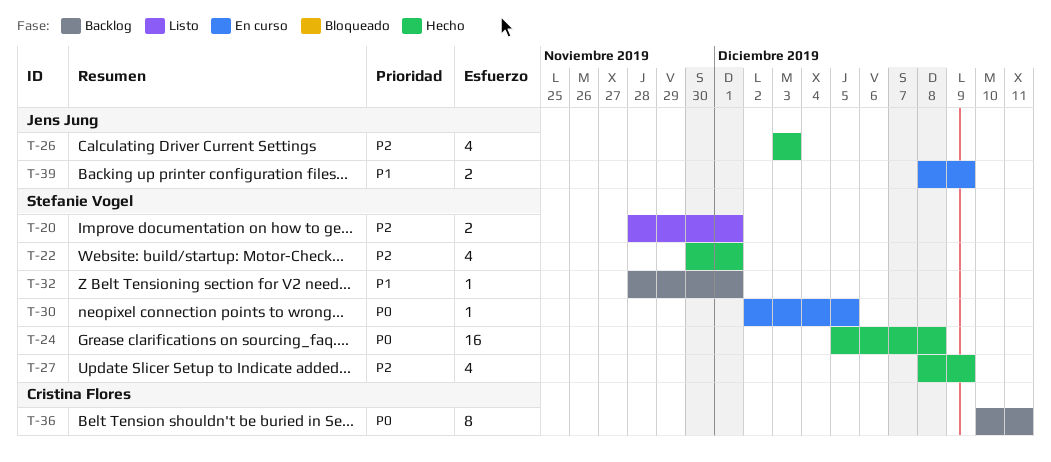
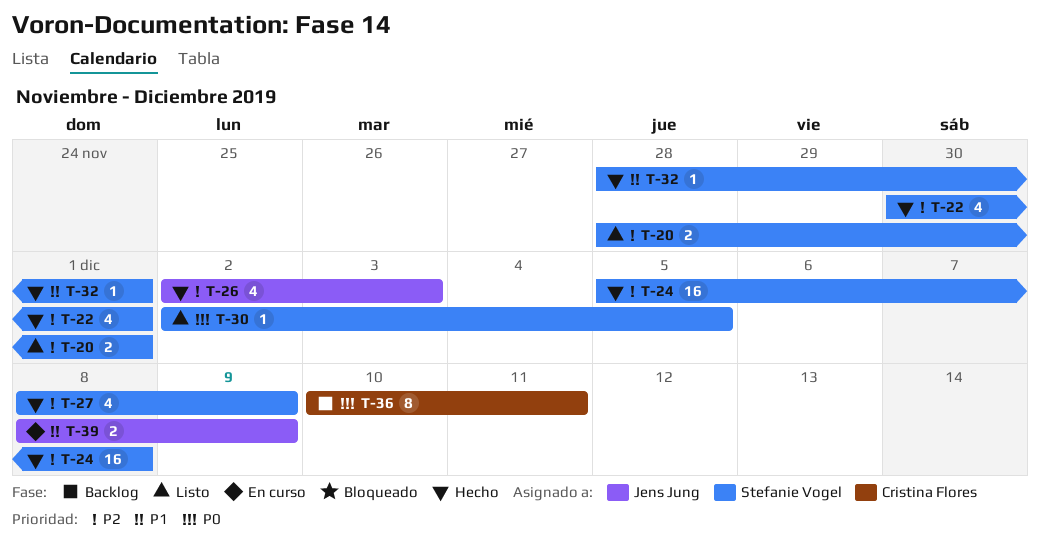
T-24, priority: P0 -> P2
T-26, start: Dec 3 -> Dec 2
T-30, status: En curso -> Listo
T-32, status: Backlog -> Hecho

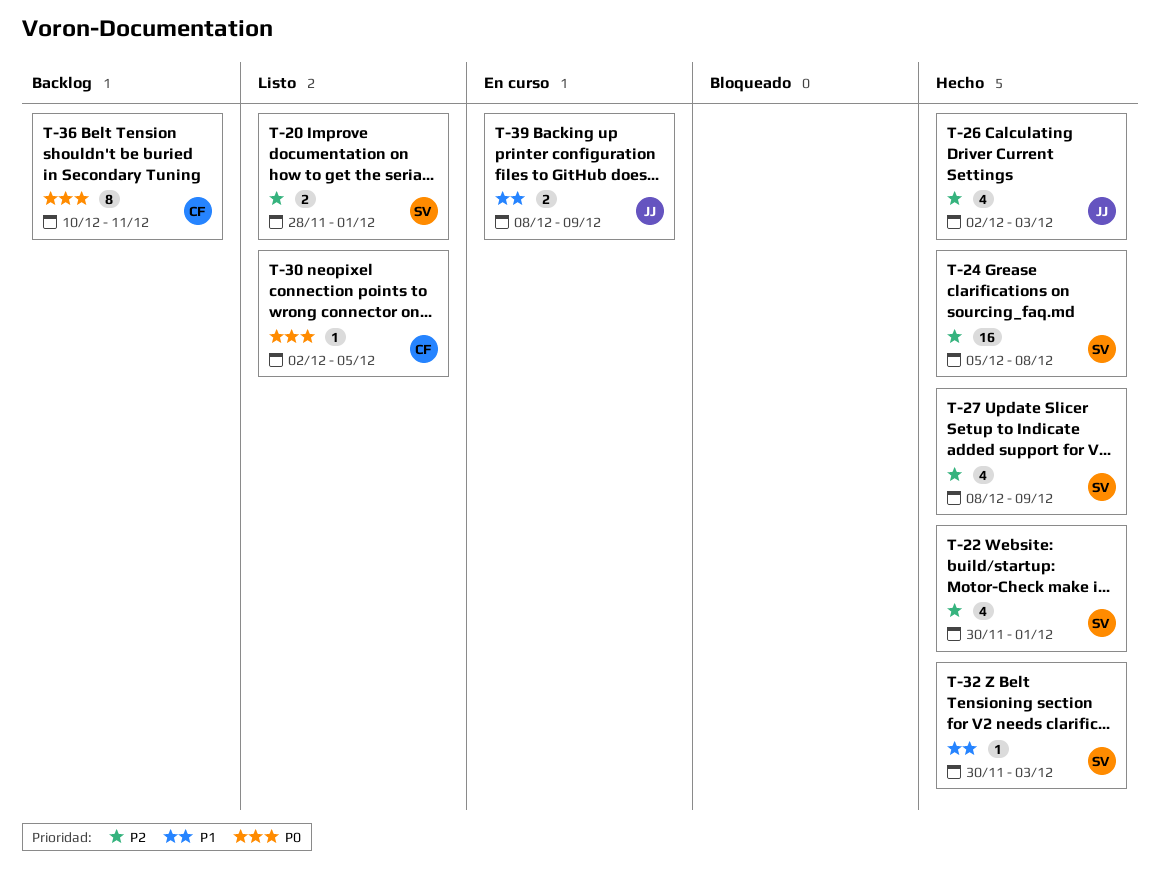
T-30, owner: Stefanie Vogel -> Cristina Flores
T-32, start: Nov 28 -> Nov 30
T-32, due: Dec 1 -> Dec 3

